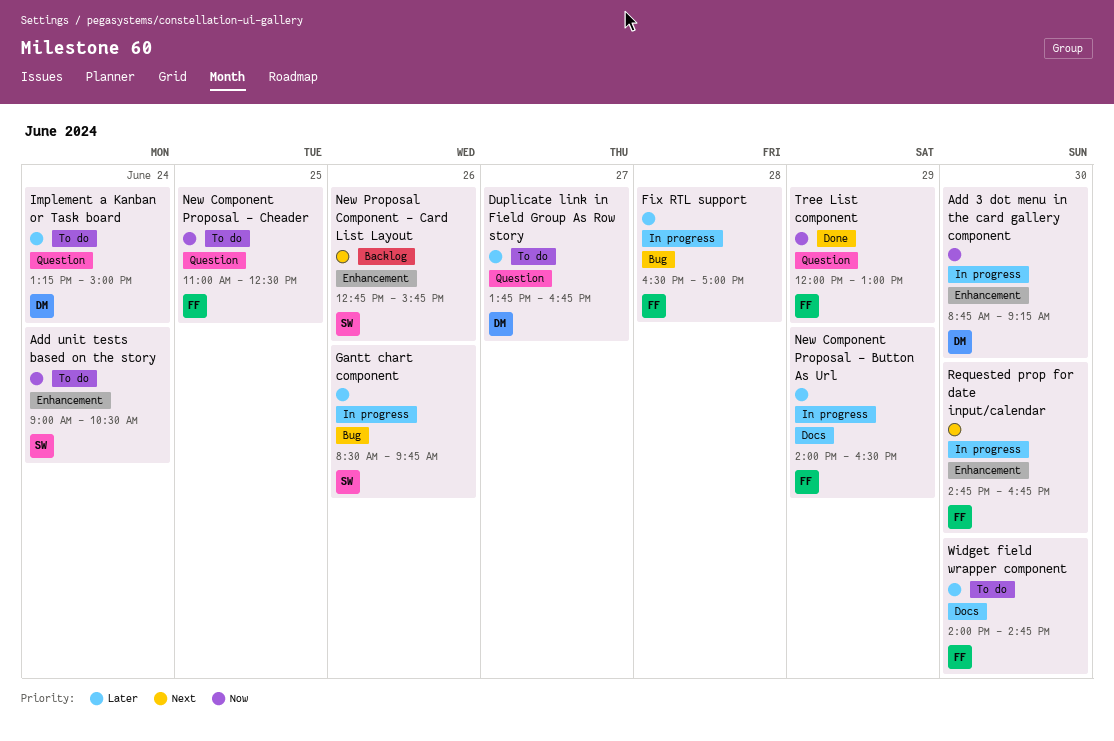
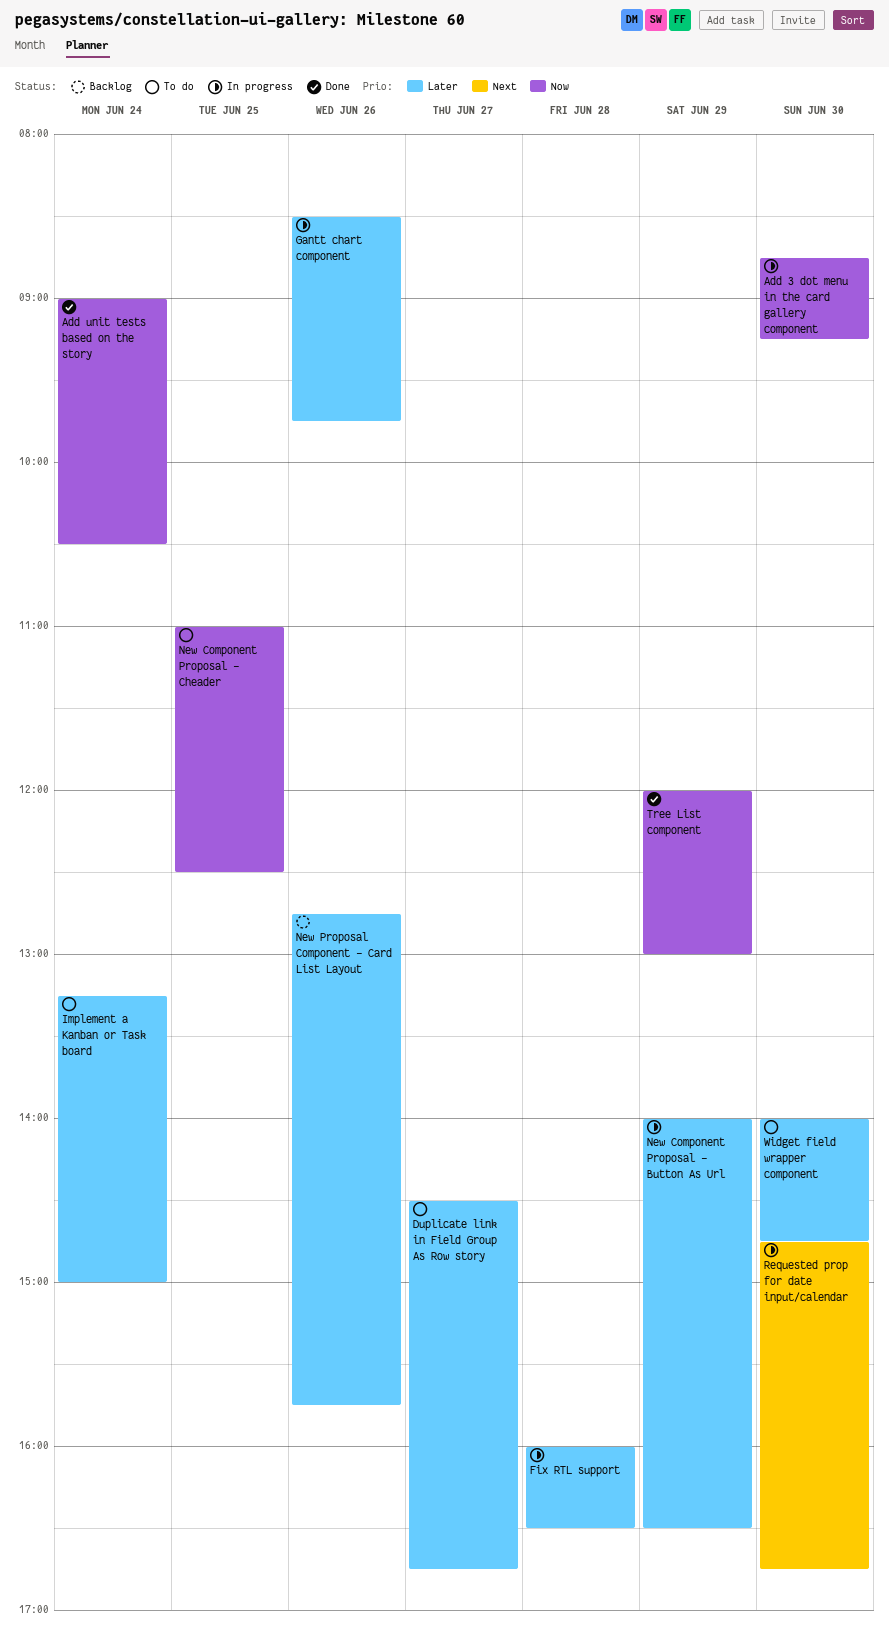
Add unit tests based on the story, status: To do -> Done
Duplicate link in Field Group As Row story, begins: 13:45 -> 14:30
Fix RTL support, begins: 16:30 -> 16:00
Fix RTL support, ends: 17:00 -> 16:30
New Proposal Component - Card List Layout, priority: Next -> Later

